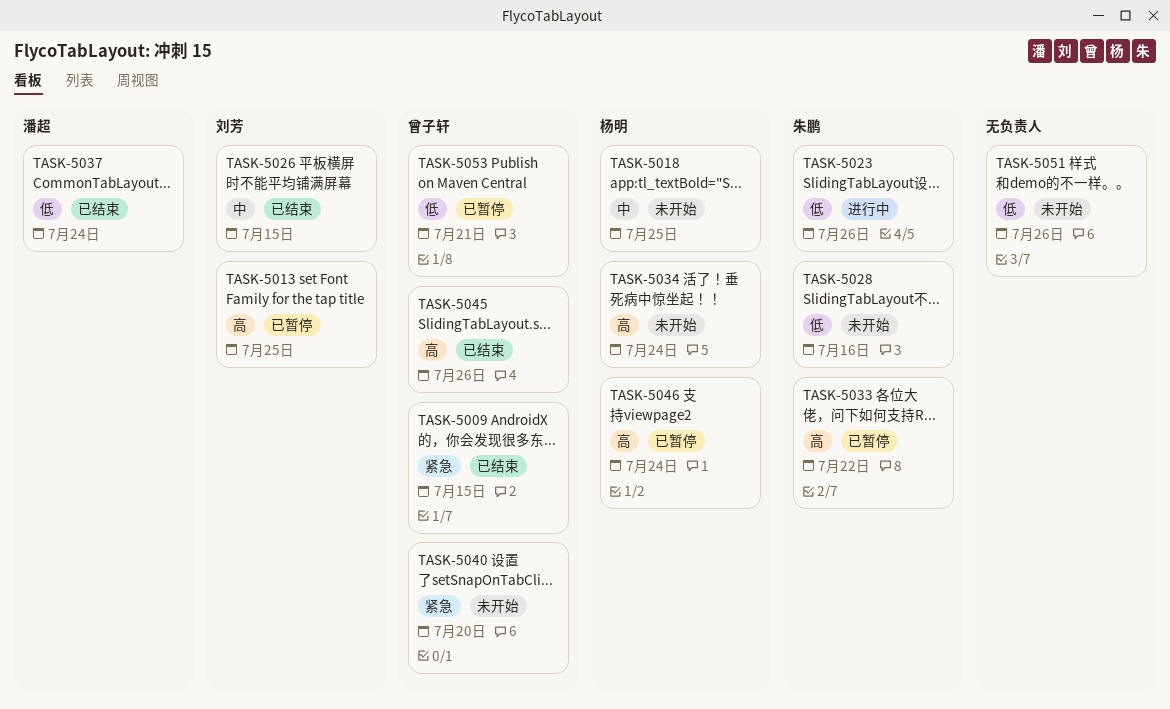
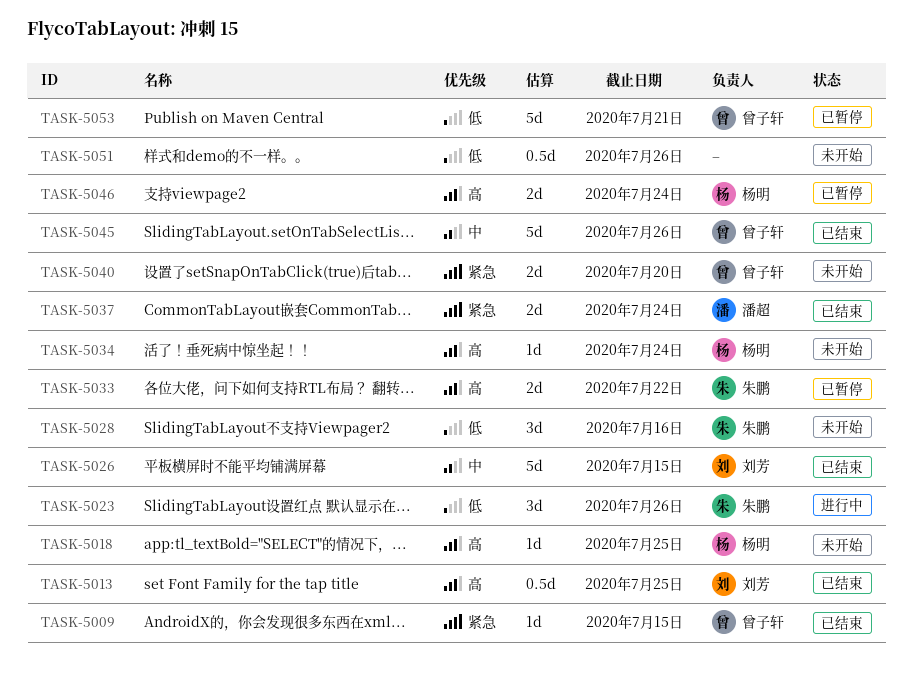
TASK-5013, status: 已暂停 -> 已结束
TASK-5018, priority: 中 -> 高
TASK-5037, priority: 低 -> 紧急
TASK-5045, priority: 高 -> 中

